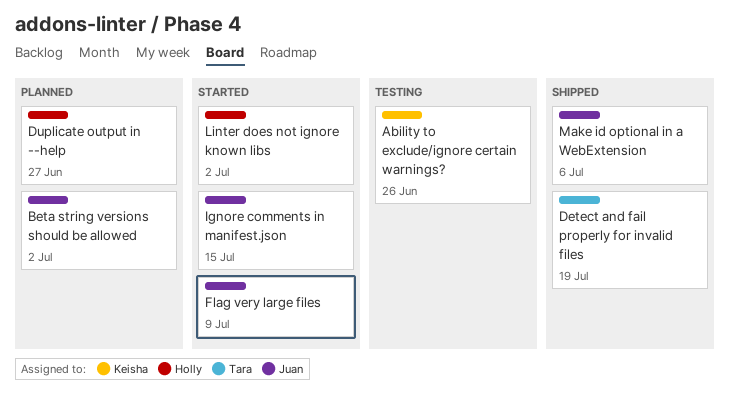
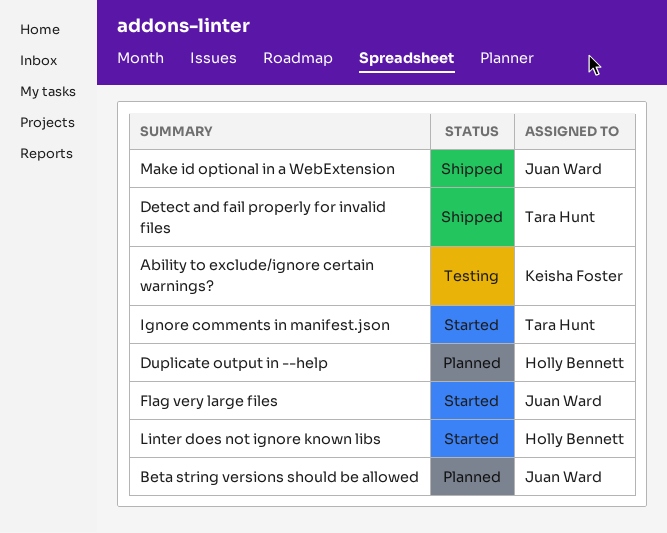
Ignore comments in manifest.json, owner: Juan Ward -> Tara Hunt

